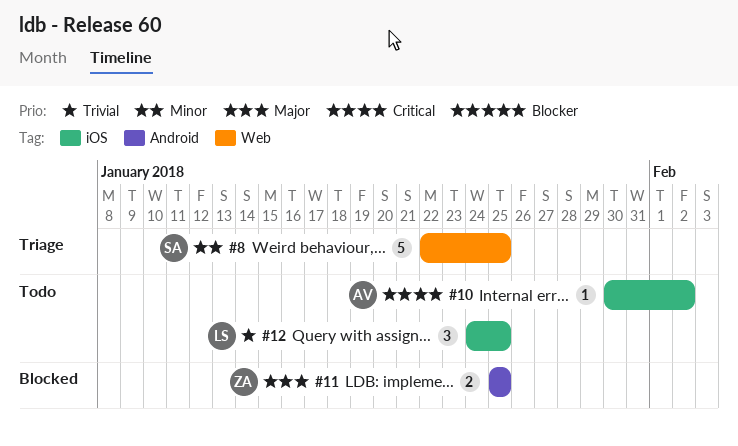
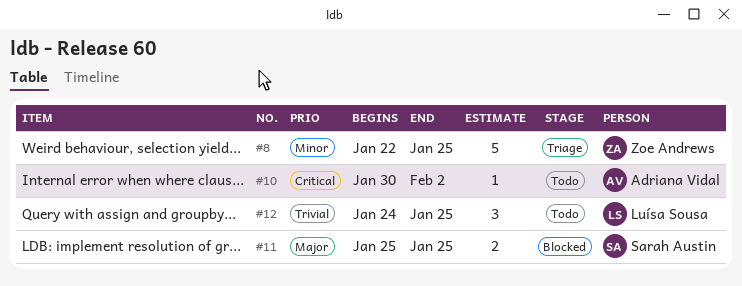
#8, owner: Sarah Austin -> Zoe Andrews
#11, owner: Zoe Andrews -> Sarah Austin

